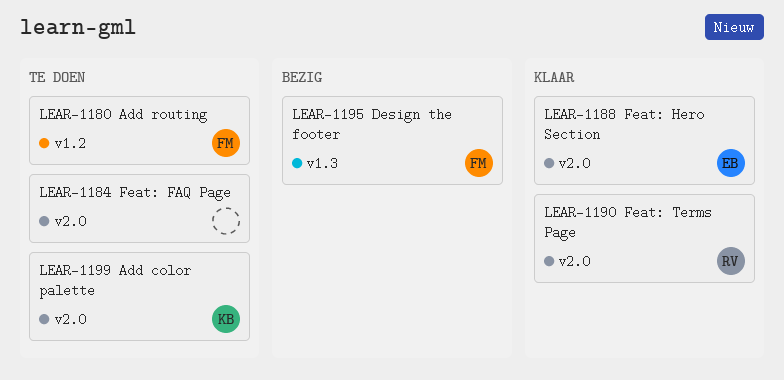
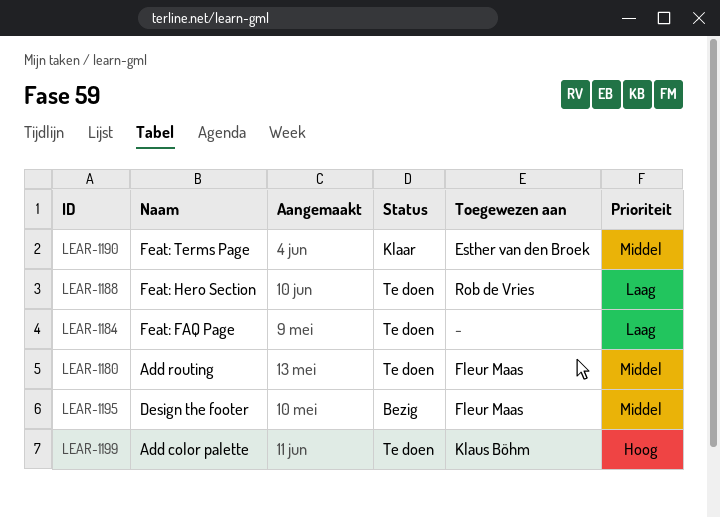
LEAR-1188, status: Klaar -> Te doen
LEAR-1188, owner: Esther van den Broek -> Rob de Vries
LEAR-1190, owner: Rob de Vries -> Esther van den Broek

